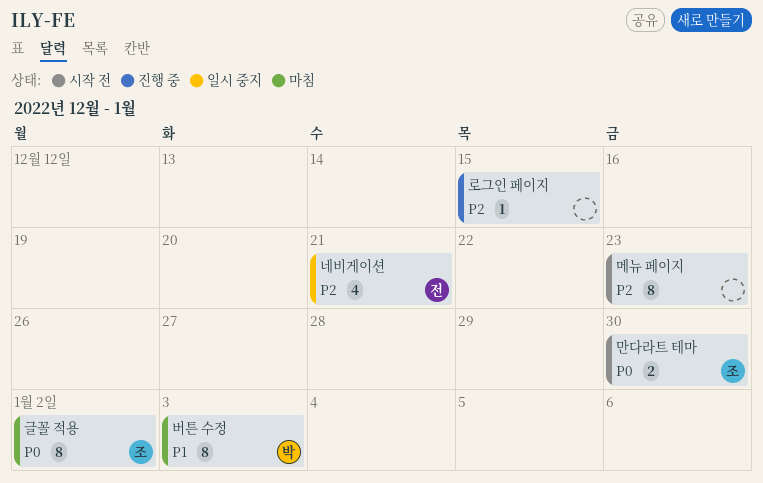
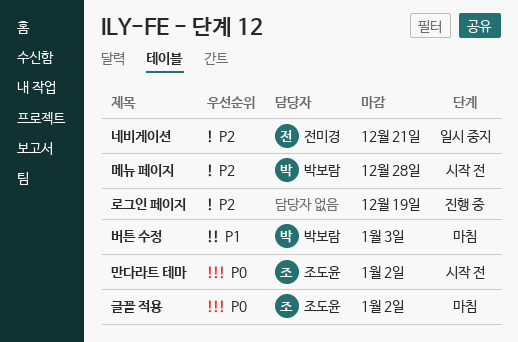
로그인 페이지, due: Dec 15 -> Dec 19
만다라트 테마, due: Dec 30 -> Jan 2
메뉴 페이지, owner: none -> 박보람
메뉴 페이지, due: Dec 23 -> Dec 28

